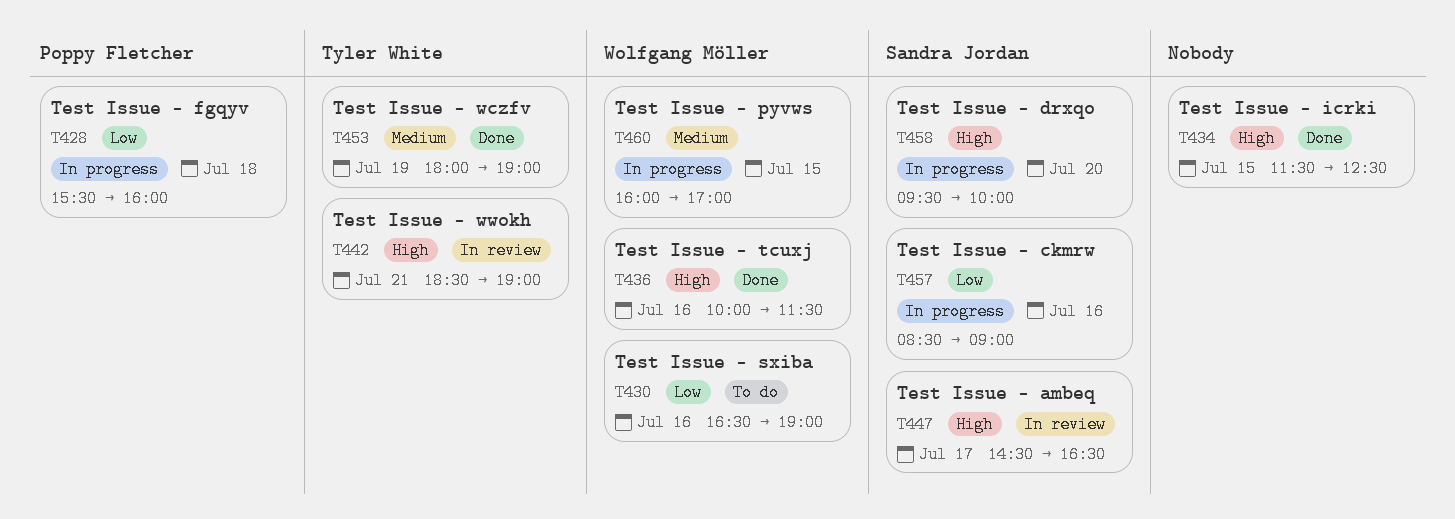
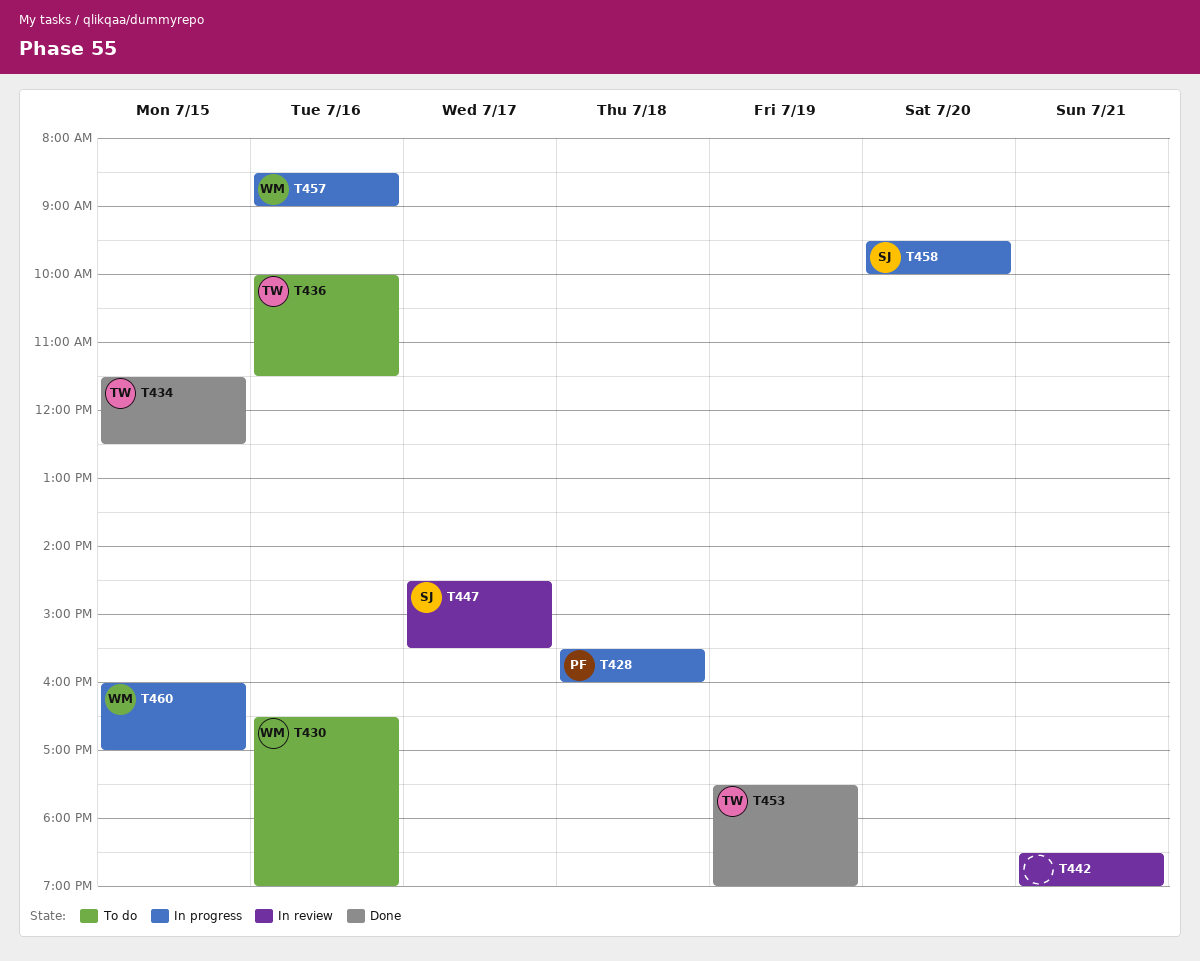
T434, owner: none -> Tyler White
T436, status: Done -> To do
T436, owner: Wolfgang Möller -> Tyler White
T442, owner: Tyler White -> none
T447, ends: 16:30 -> 15:30
T453, begins: 18:00 -> 17:30
T457, owner: Sandra Jordan -> Wolfgang Möller

